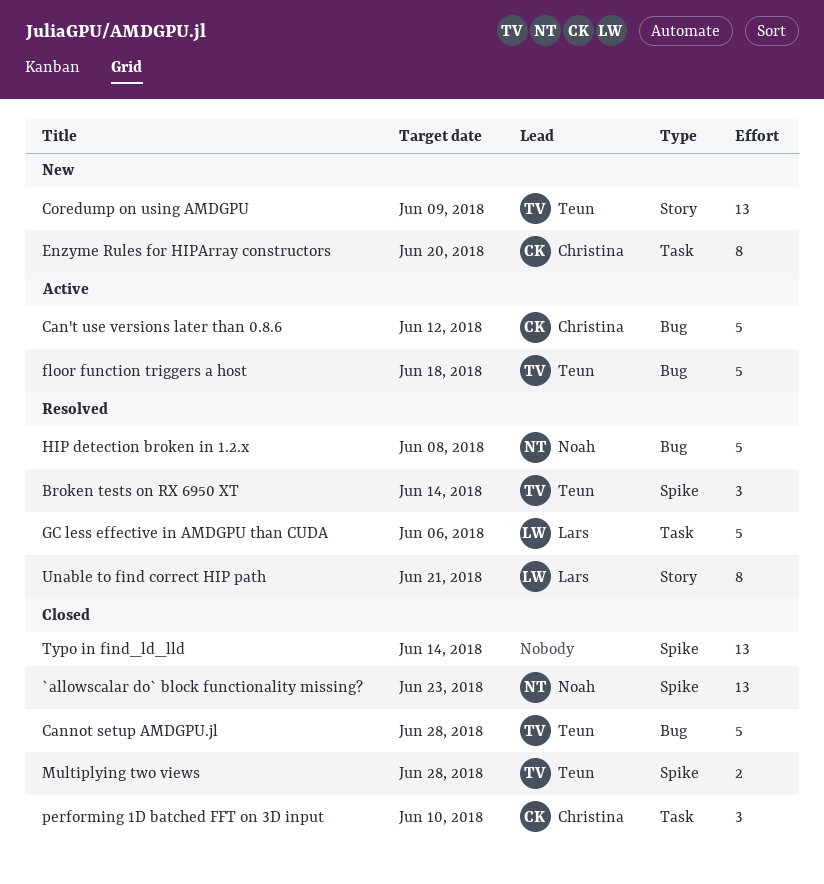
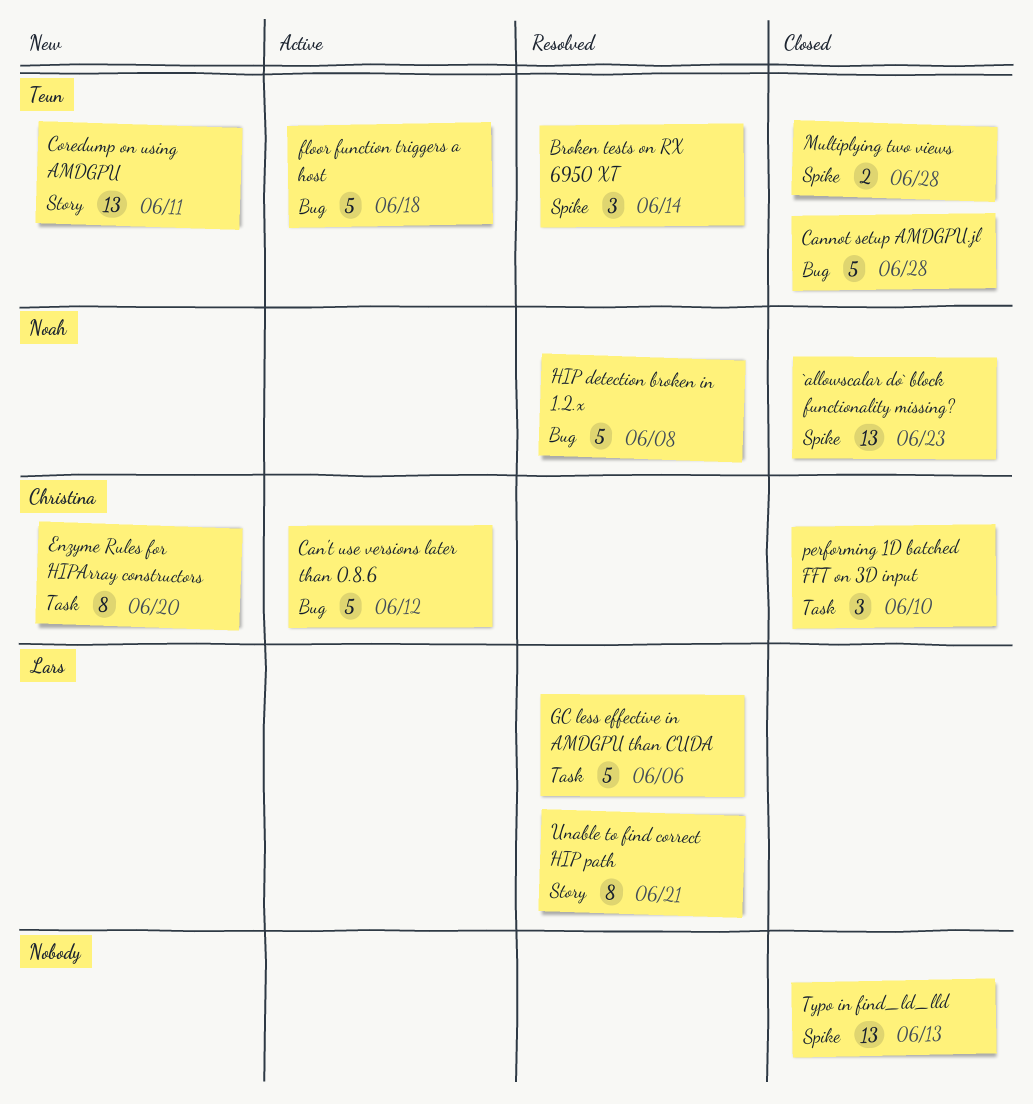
Coredump on using AMDGPU, due: Jun 9 -> Jun 11
Typo in find_ld_lld, due: Jun 14 -> Jun 13

